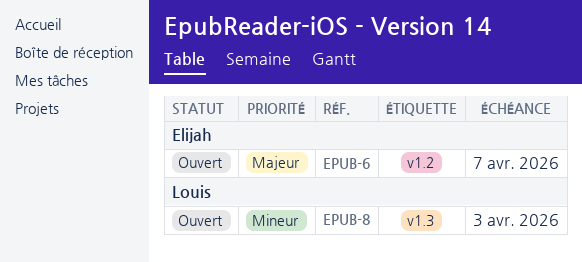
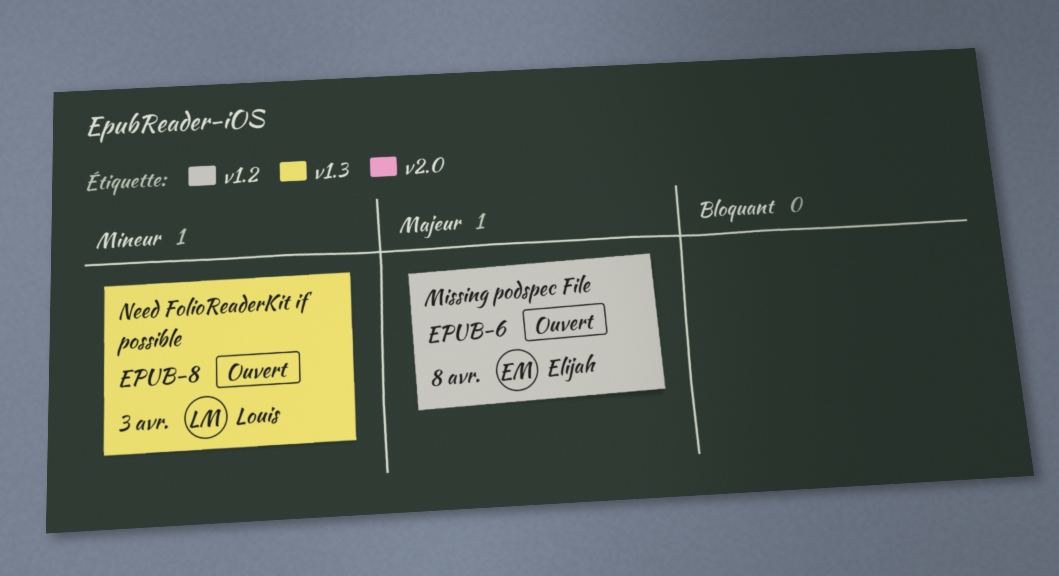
EPUB-6, due: Apr 7 -> Apr 8

